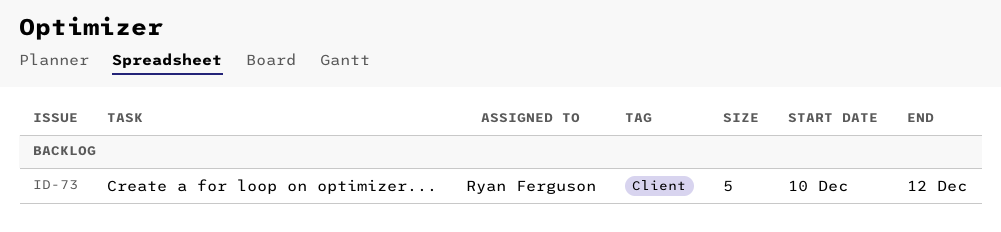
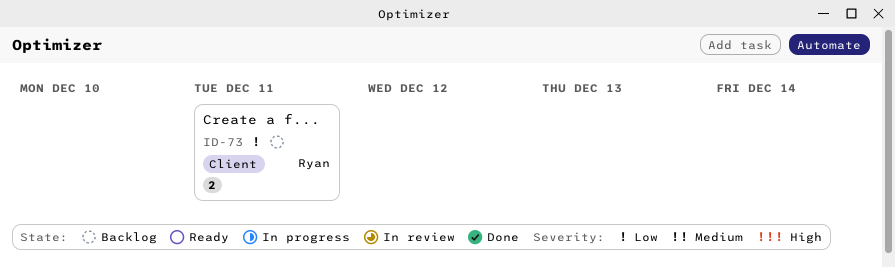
ID-73, estimate: 5 -> 2
ID-73, due: Dec 12 -> Dec 11

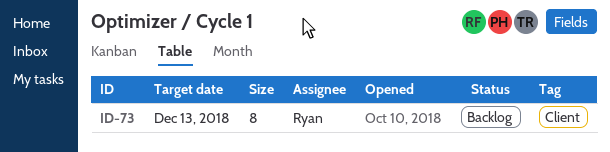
ID-73, estimate: 2 -> 8
ID-73, due: Dec 11 -> Dec 13

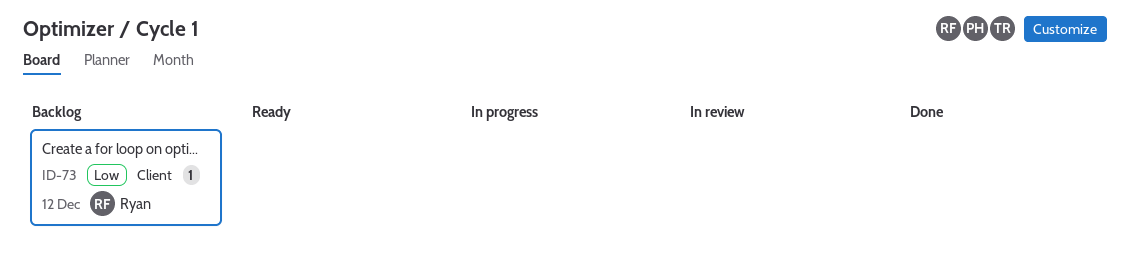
ID-73, estimate: 8 -> 1
ID-73, due: Dec 13 -> Dec 12

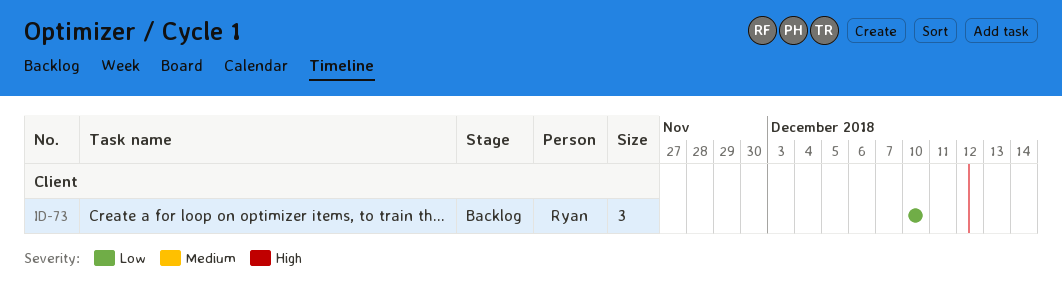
ID-73, estimate: 1 -> 3
ID-73, due: Dec 12 -> Dec 10

